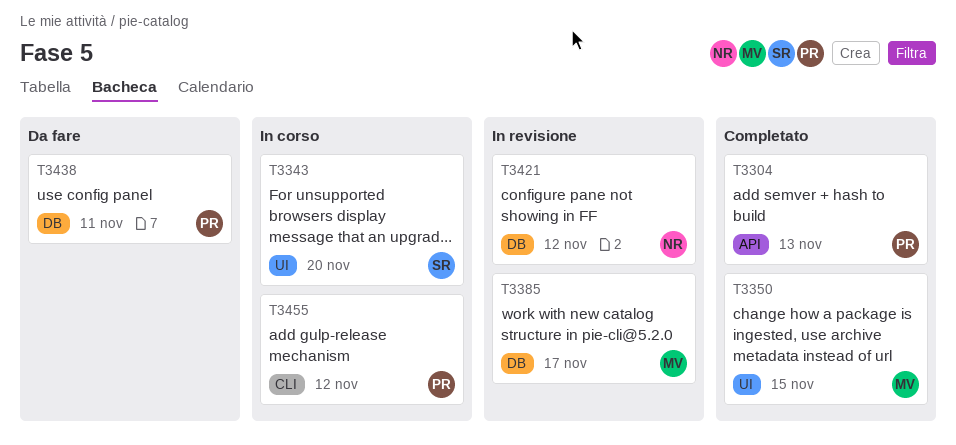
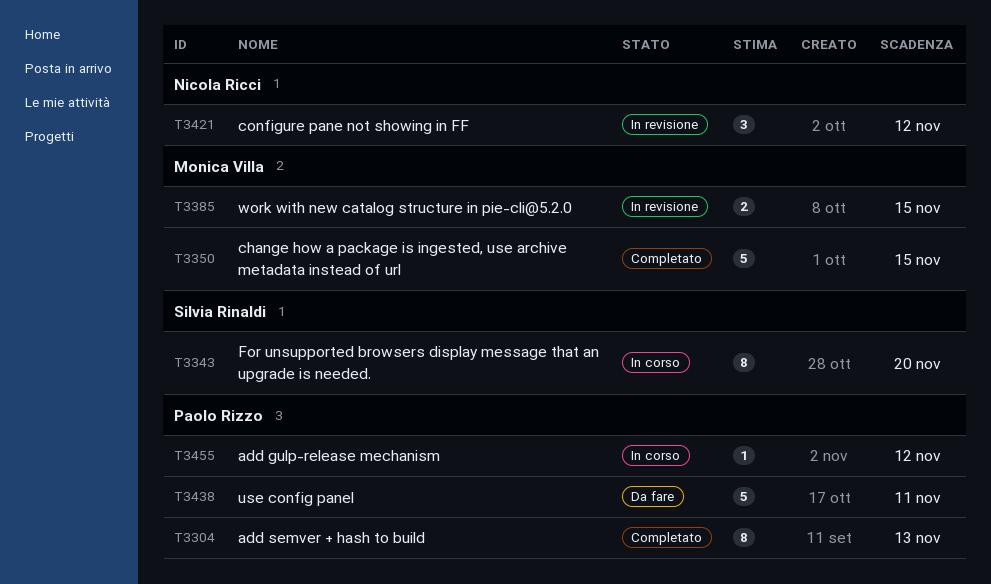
T3385, due: Nov 17 -> Nov 15

